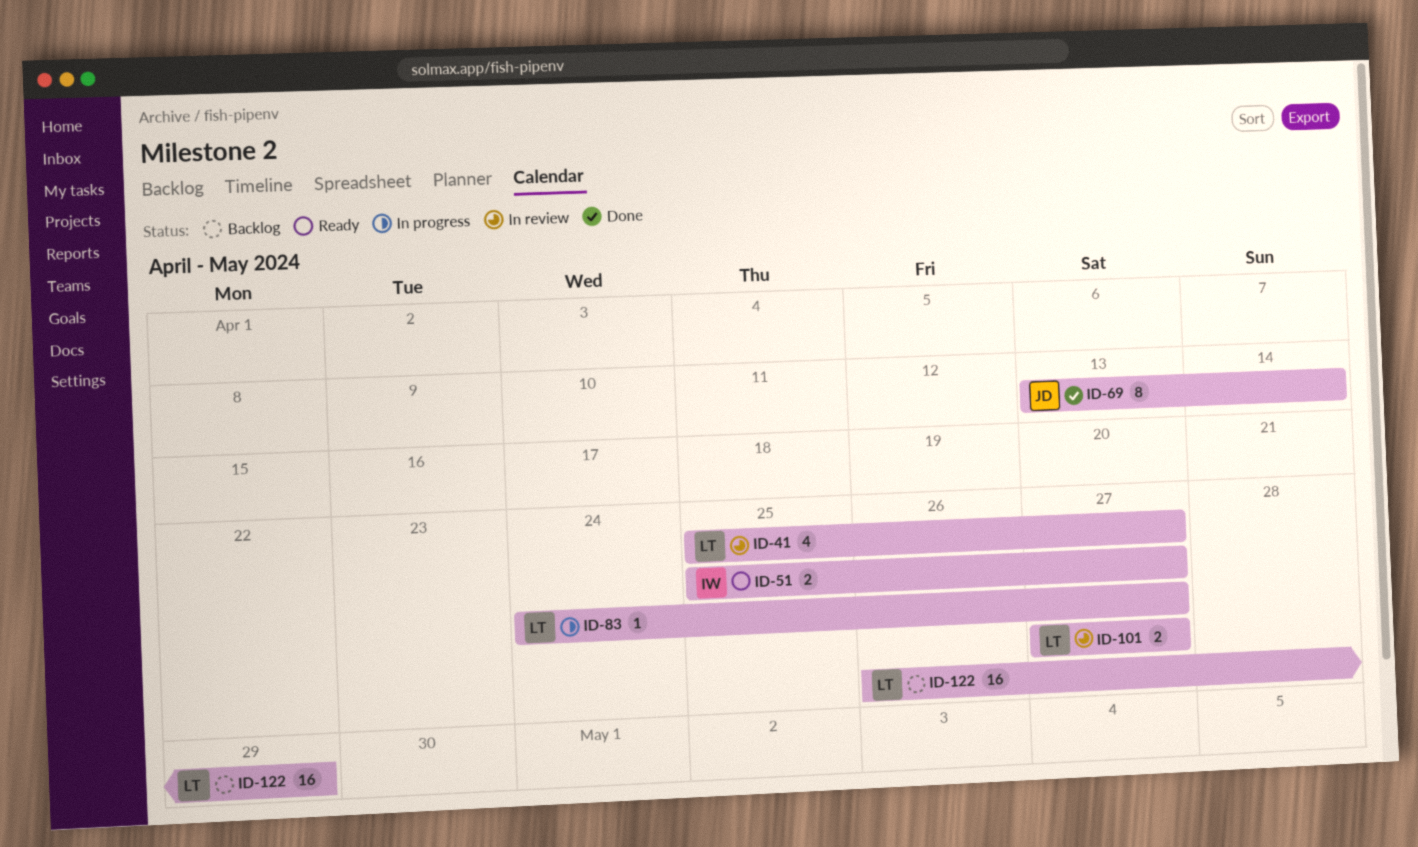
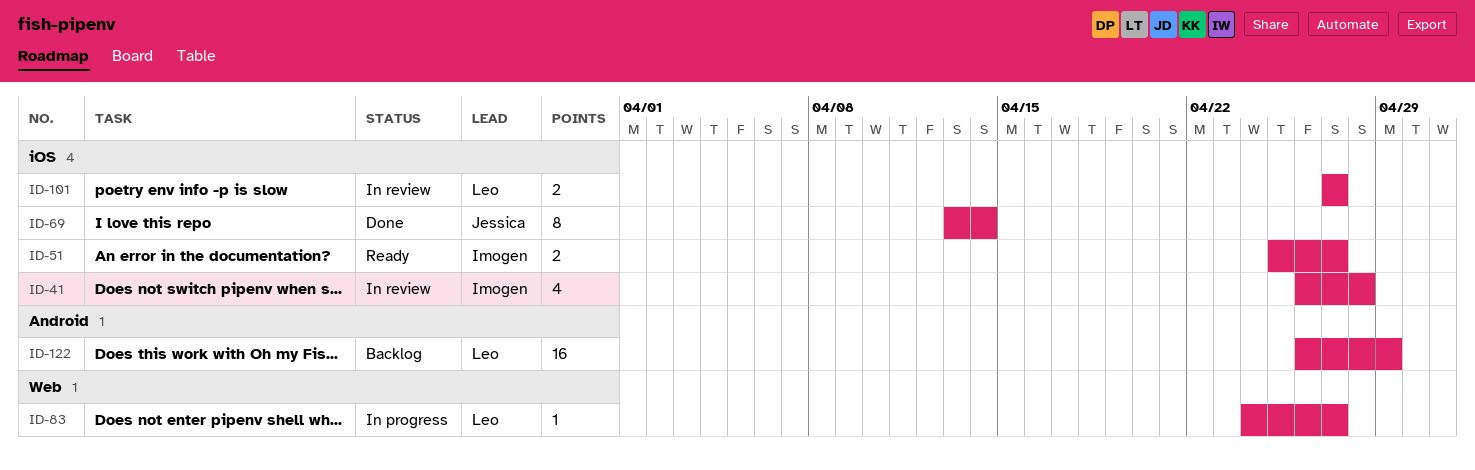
ID-41, owner: Leo -> Imogen
ID-41, start: Apr 25 -> Apr 26
ID-41, due: Apr 27 -> Apr 28

